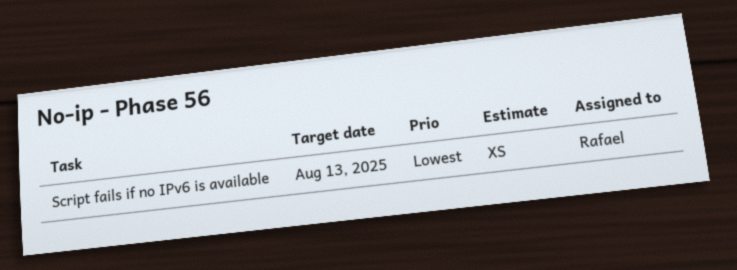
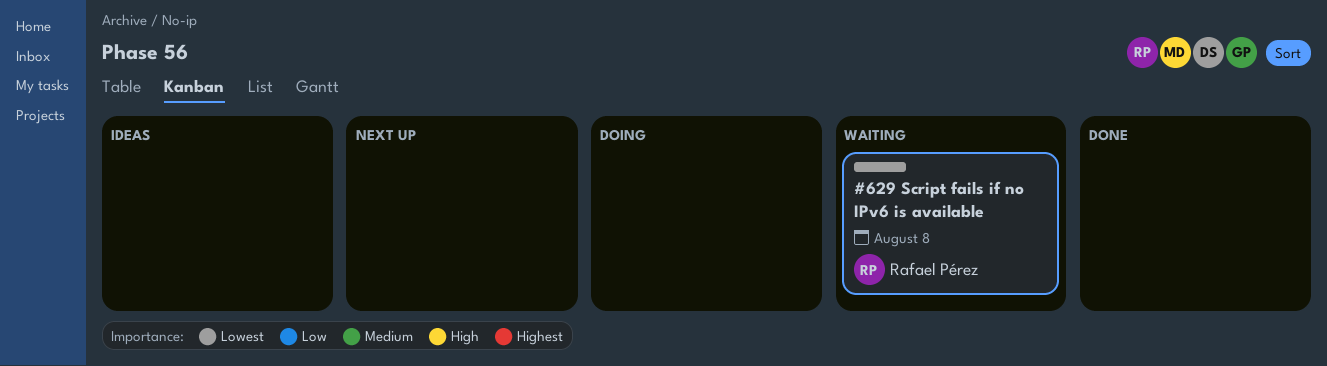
Script fails if no IPv6 is available, due: Aug 13 -> Aug 8

